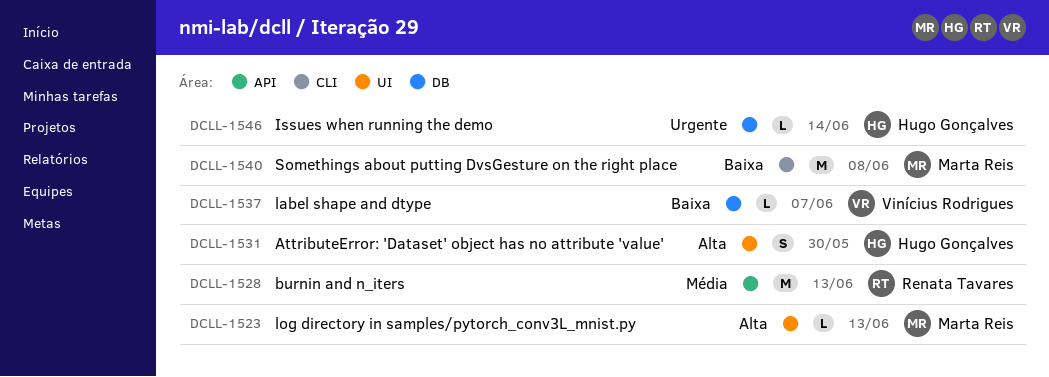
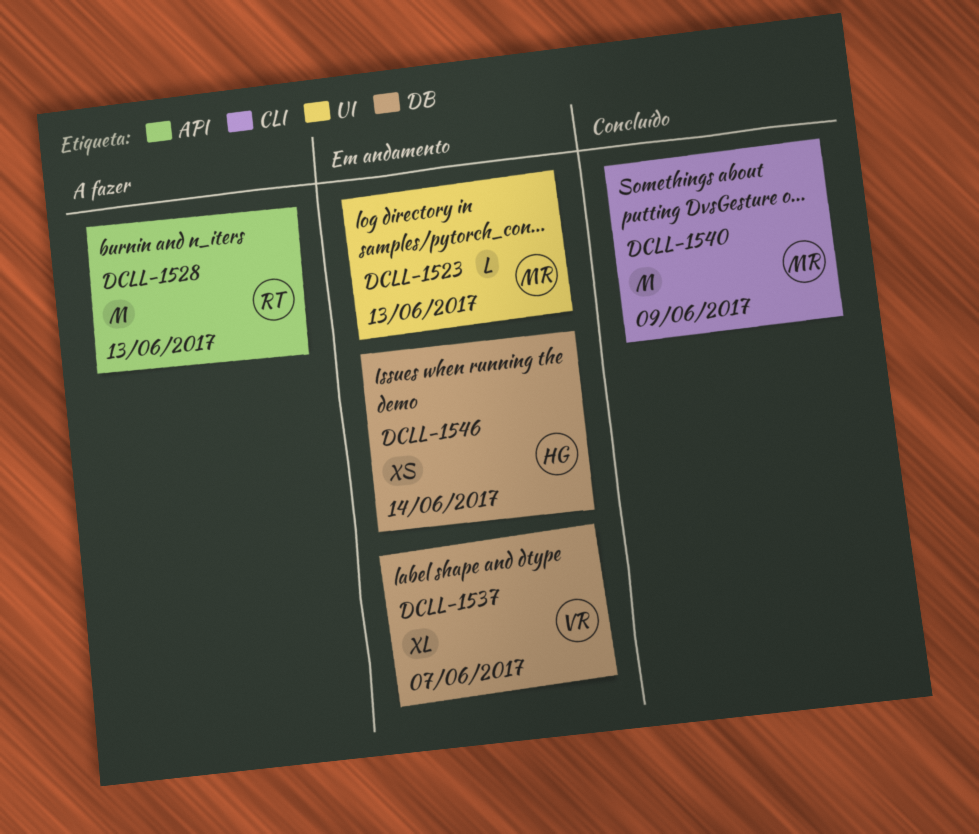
DCLL-1531: present -> none
DCLL-1537, estimate: L -> XL
DCLL-1540, due: Jun 8 -> Jun 9
DCLL-1546, estimate: L -> XS

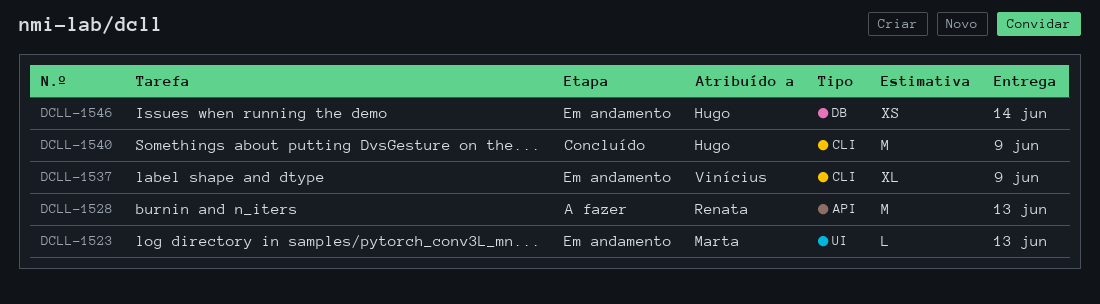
DCLL-1537, label: DB -> CLI
DCLL-1537, due: Jun 7 -> Jun 9
DCLL-1540, owner: Marta -> Hugo

